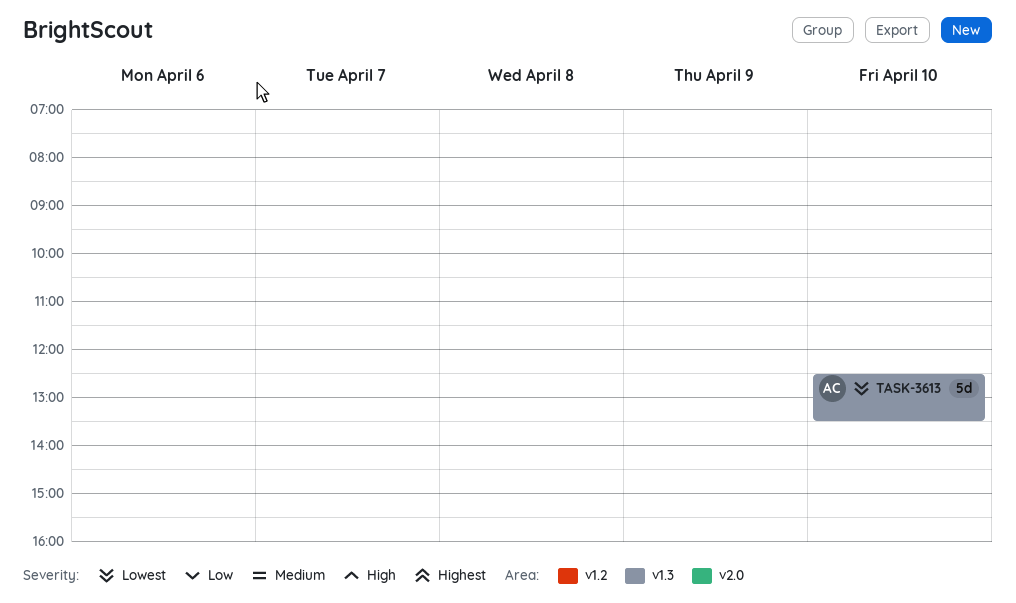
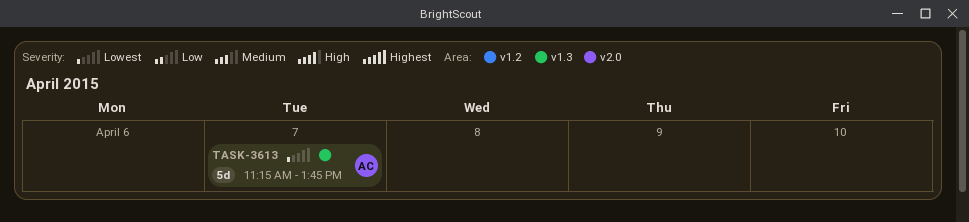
TASK-3613, day: Apr 10 -> Apr 7
TASK-3613, begins: 12:30 -> 11:15
TASK-3613, ends: 13:30 -> 13:45

